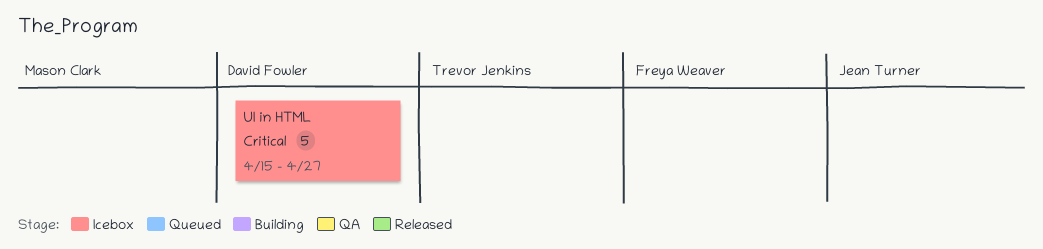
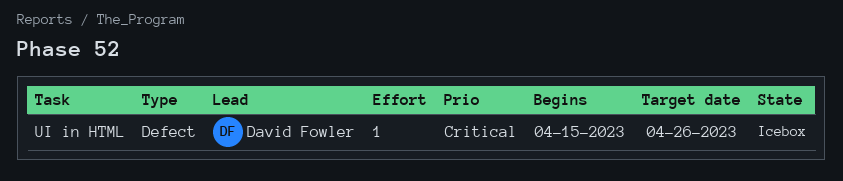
UI in HTML, estimate: 5 -> 1
UI in HTML, due: Apr 27 -> Apr 26

